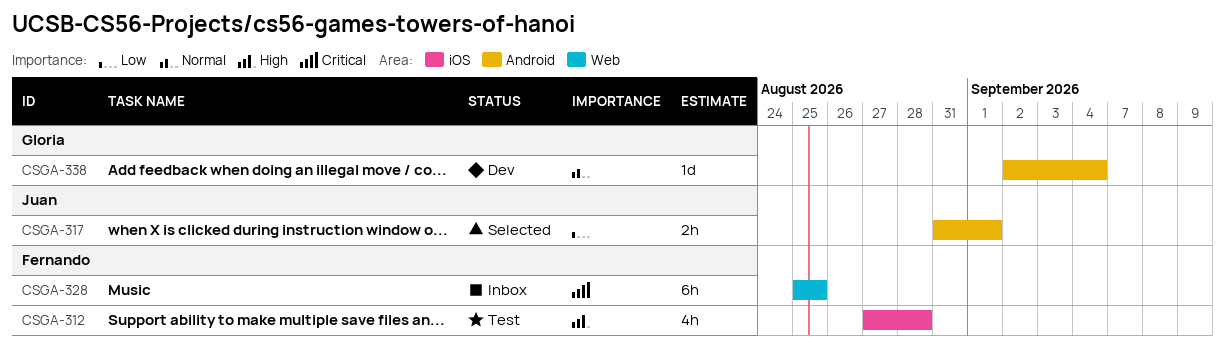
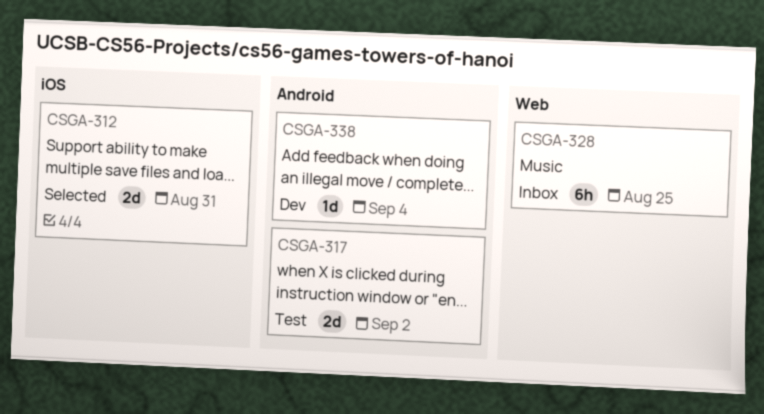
CSGA-312, status: Test -> Selected
CSGA-312, estimate: 4h -> 2d
CSGA-312, due: Aug 28 -> Aug 31
CSGA-317, status: Selected -> Test
CSGA-317, estimate: 2h -> 2d
CSGA-317, due: Sep 1 -> Sep 2

